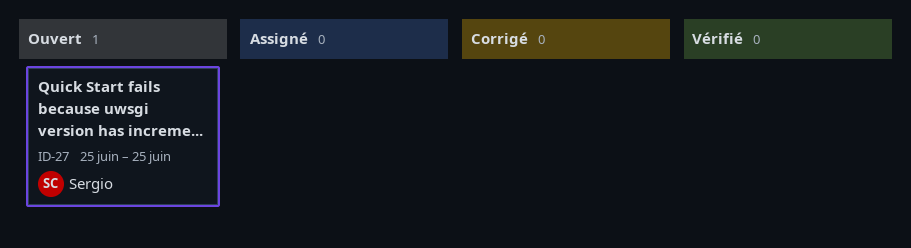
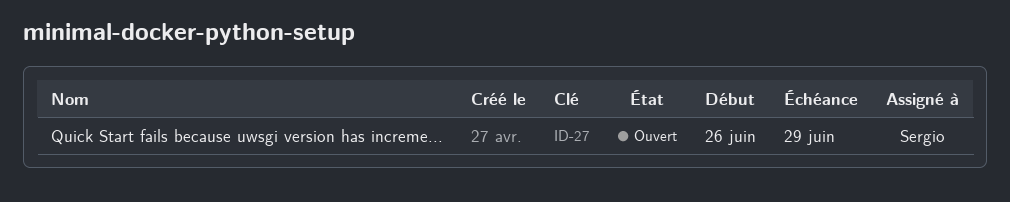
ID-27, start: Jun 25 -> Jun 26
ID-27, due: Jun 25 -> Jun 29

